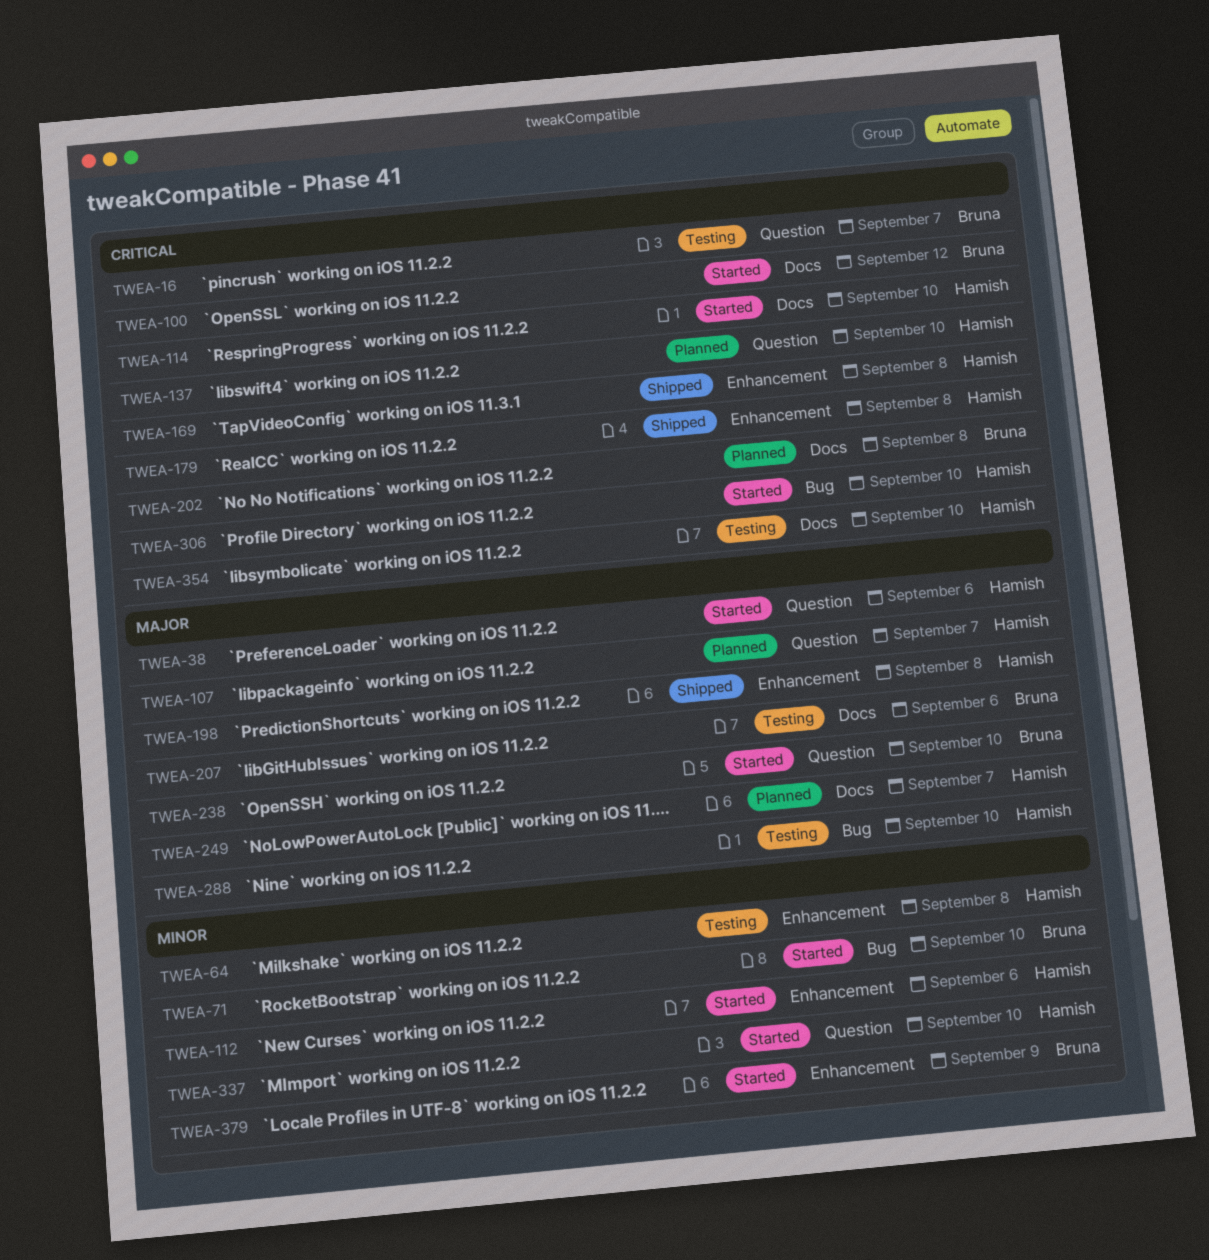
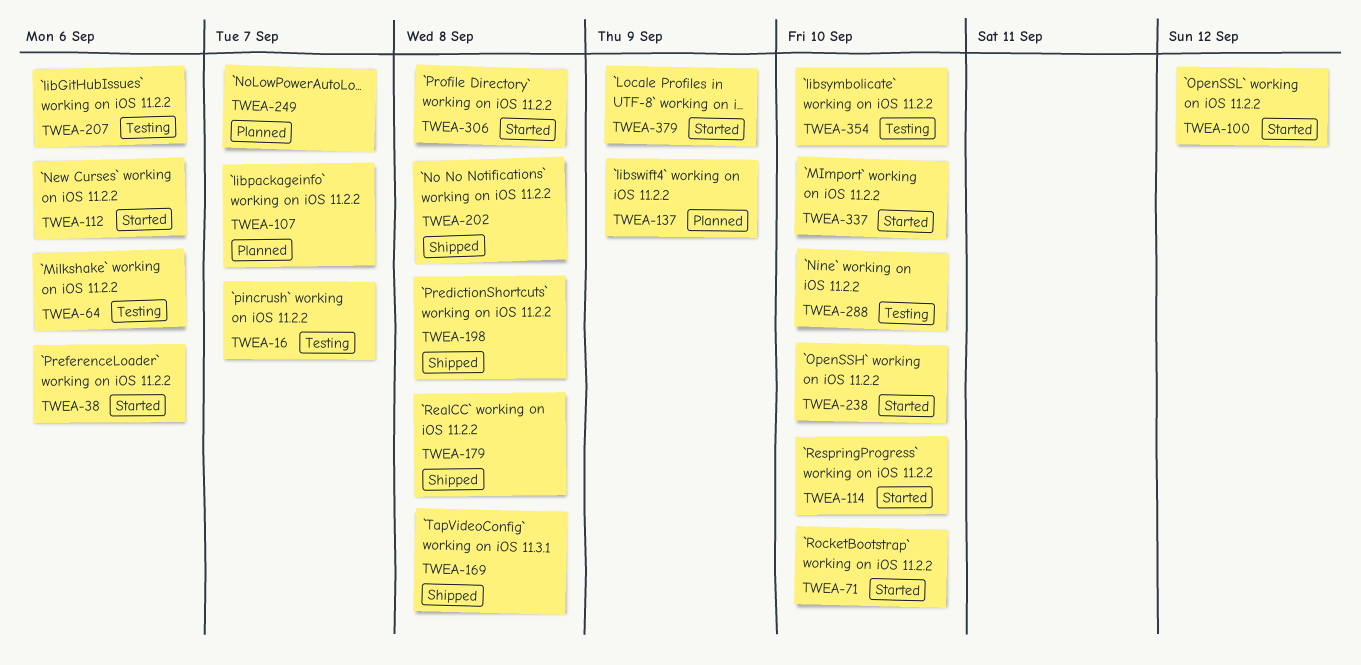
TWEA-64, due: Sep 8 -> Sep 6
TWEA-137, due: Sep 10 -> Sep 9
TWEA-202, status: Planned -> Shipped
TWEA-306, due: Sep 10 -> Sep 8

